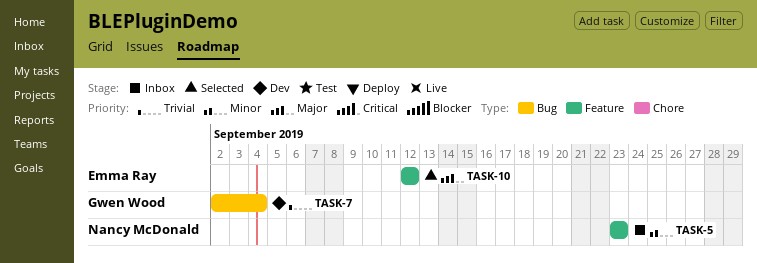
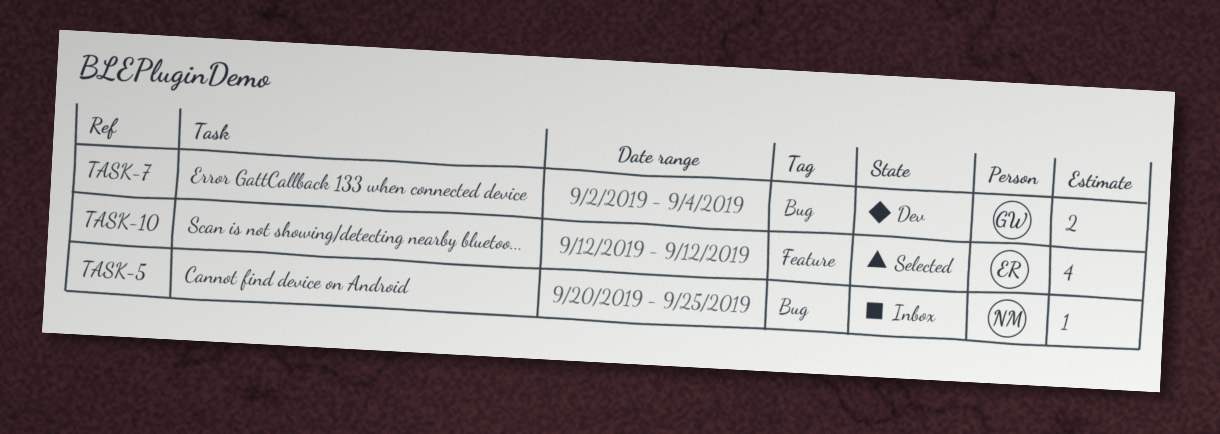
TASK-5, label: Feature -> Bug
TASK-5, start: Sep 23 -> Sep 20
TASK-5, due: Sep 23 -> Sep 25

